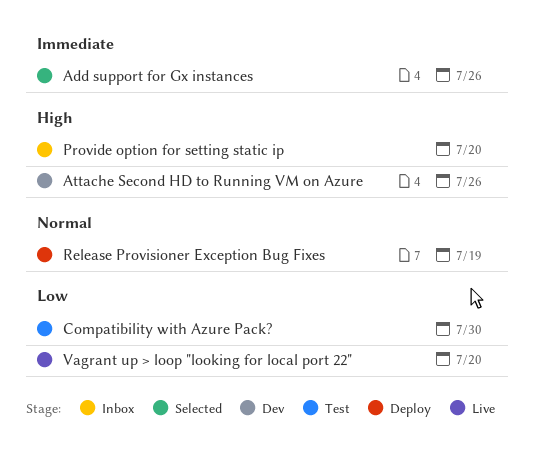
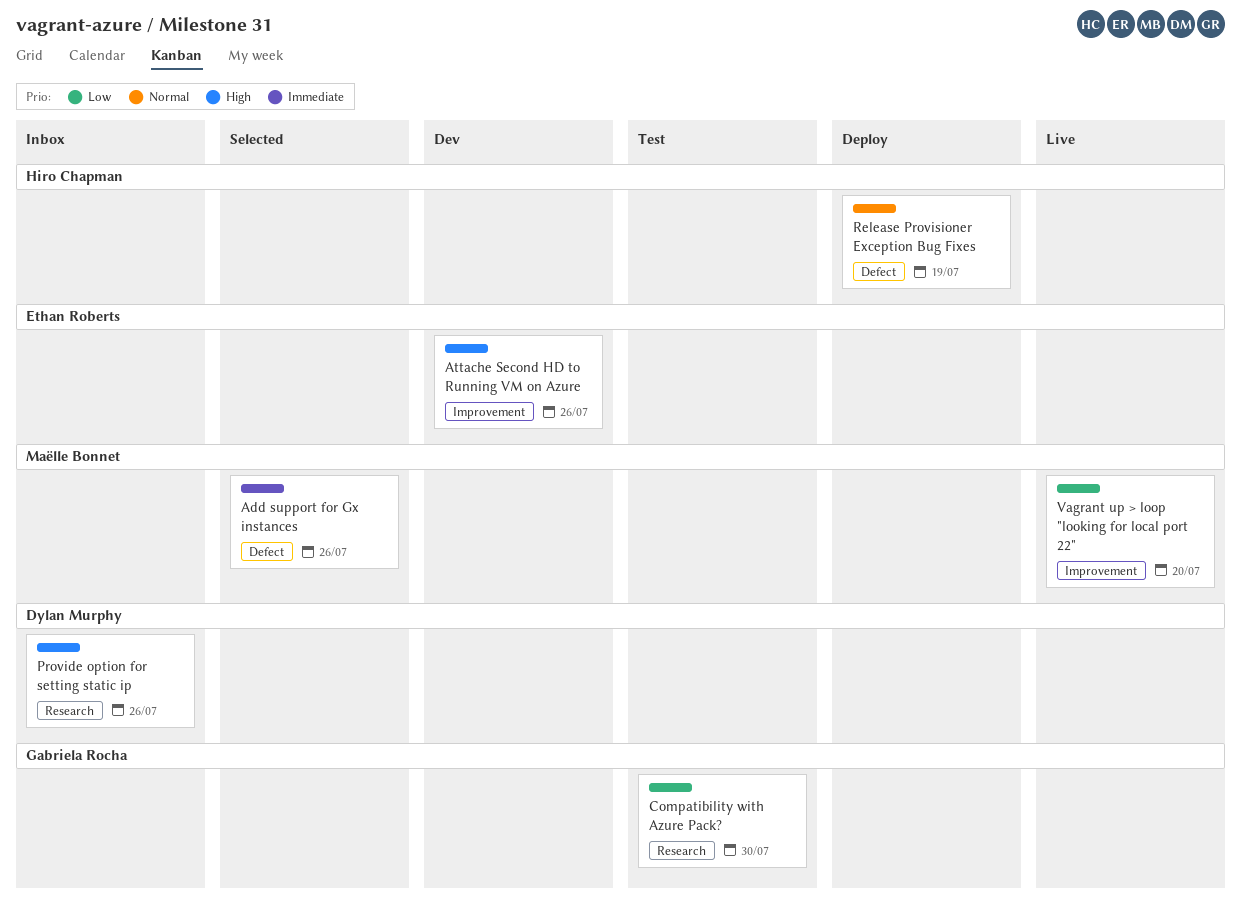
Provide option for setting static ip, due: Jul 20 -> Jul 26

